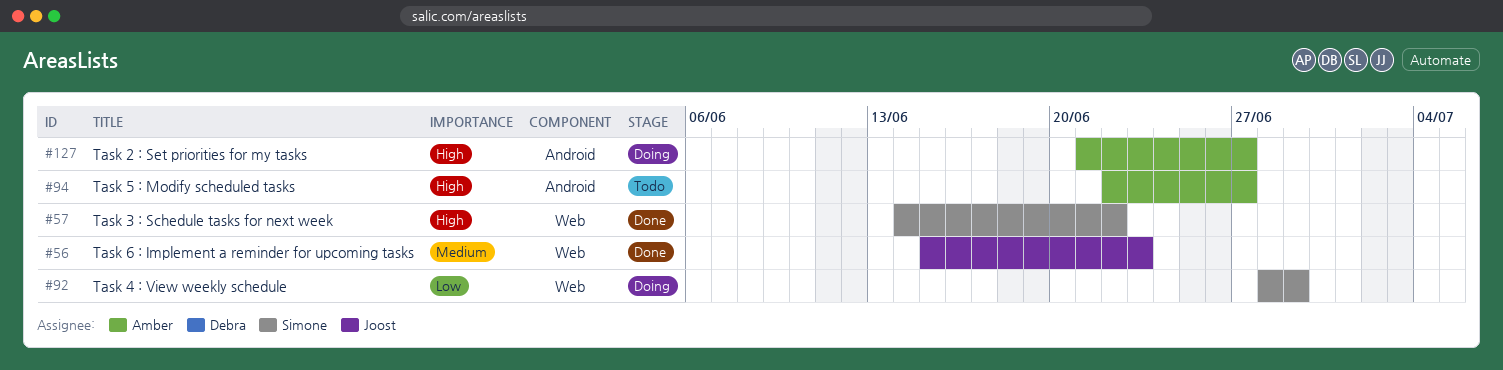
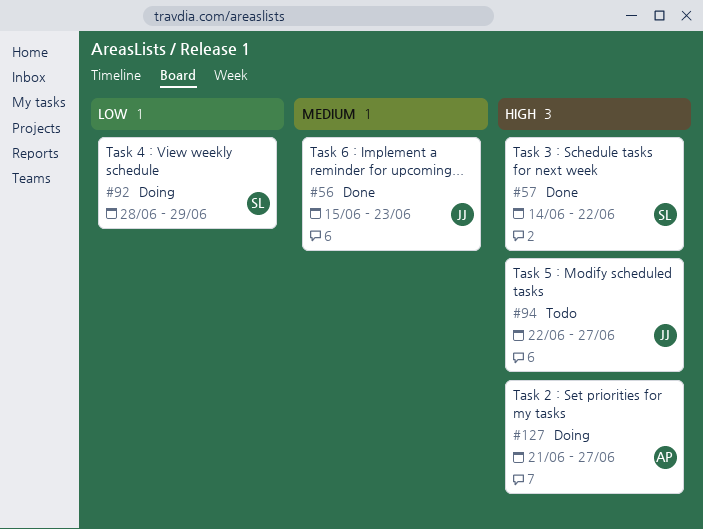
#94, owner: Amber -> Joost

